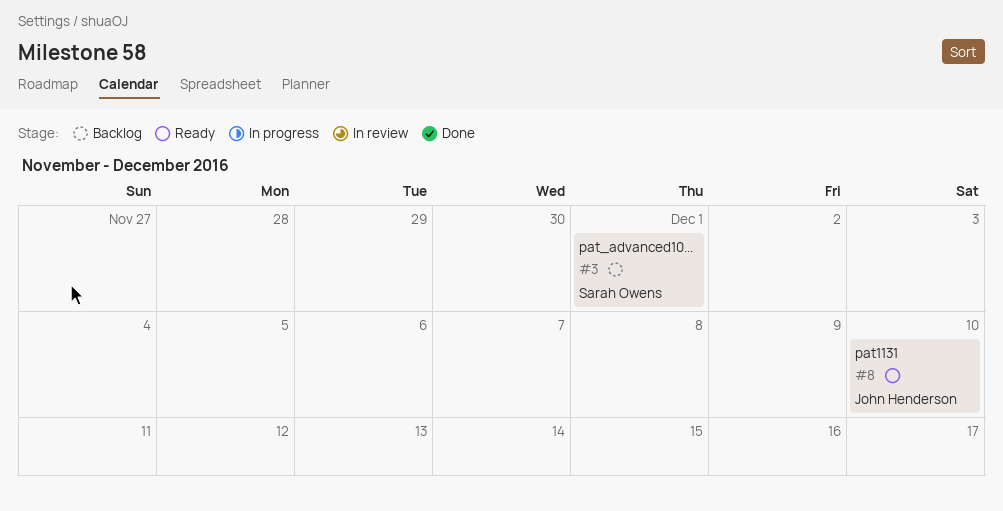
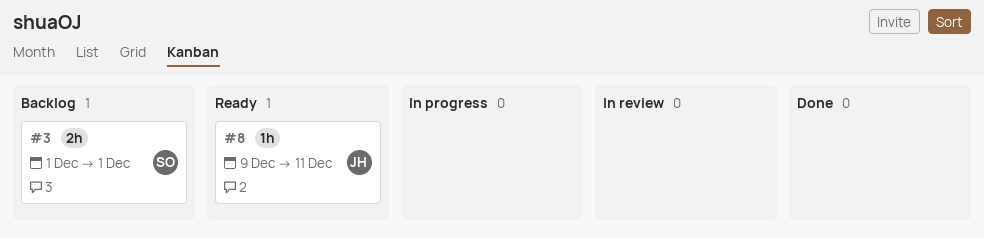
#8, due: Dec 10 -> Dec 11

